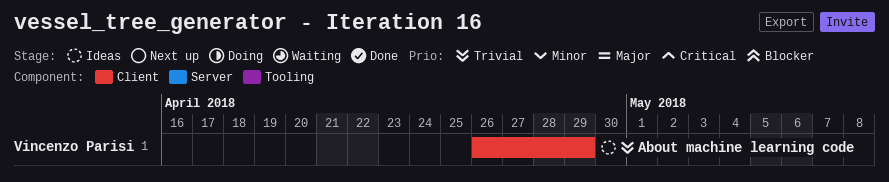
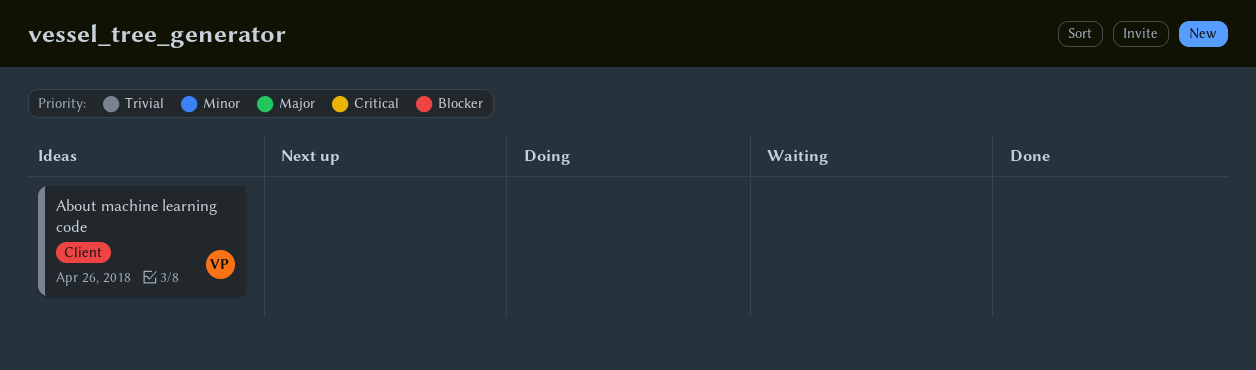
About machine learning code, due: Apr 29 -> Apr 26

